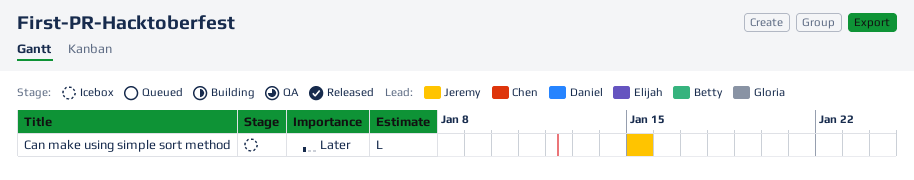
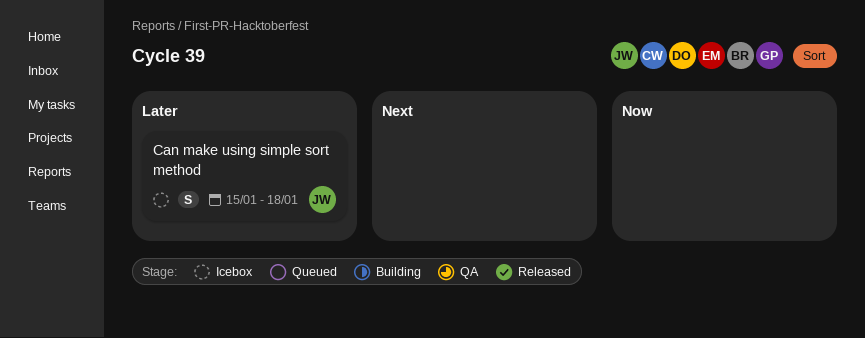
Can make using simple sort method, estimate: L -> S
Can make using simple sort method, due: Jan 15 -> Jan 18

